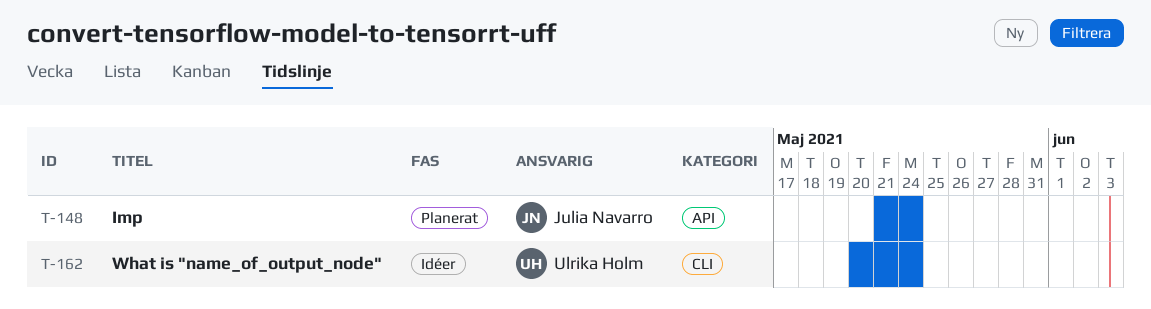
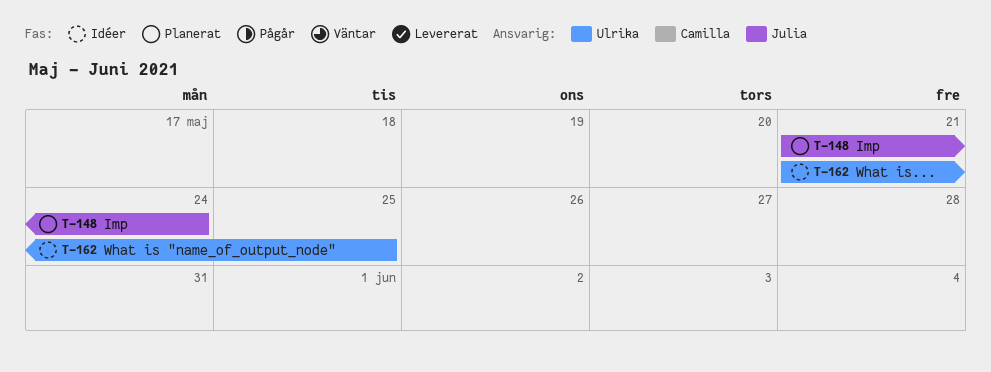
T-162, start: May 20 -> May 21
T-162, due: May 24 -> May 25

